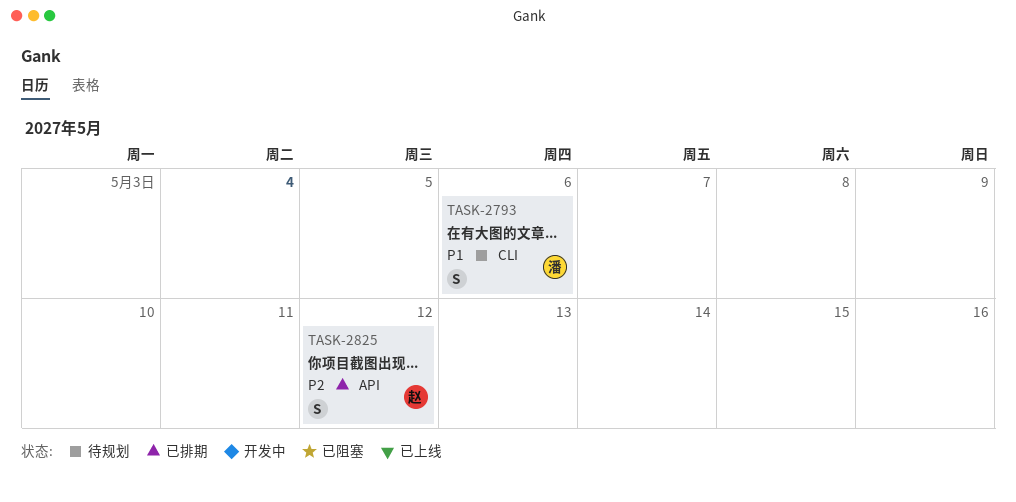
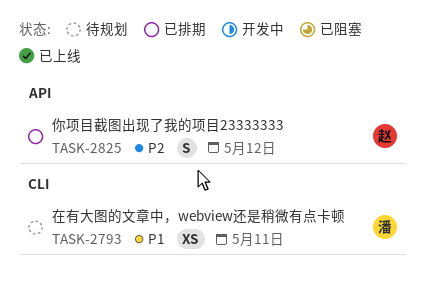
TASK-2793, estimate: S -> XS
TASK-2793, due: May 6 -> May 11

